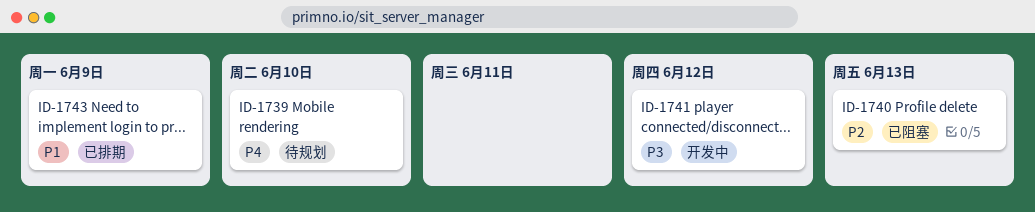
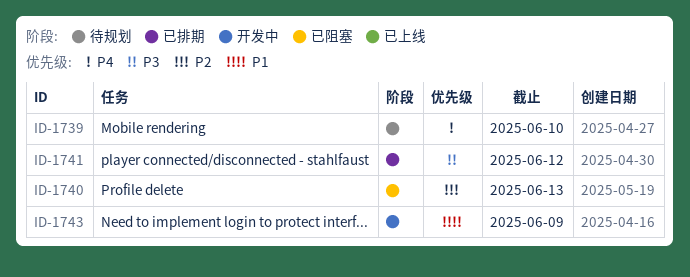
ID-1741, status: 开发中 -> 已排期
ID-1743, status: 已排期 -> 开发中

